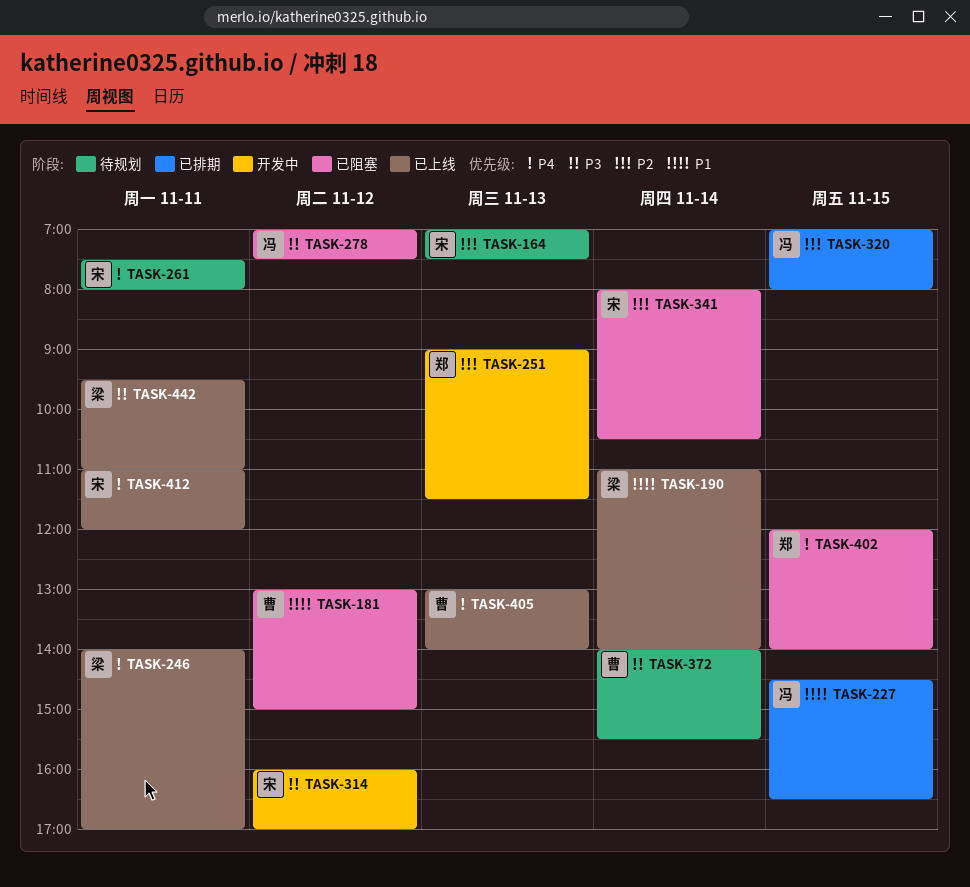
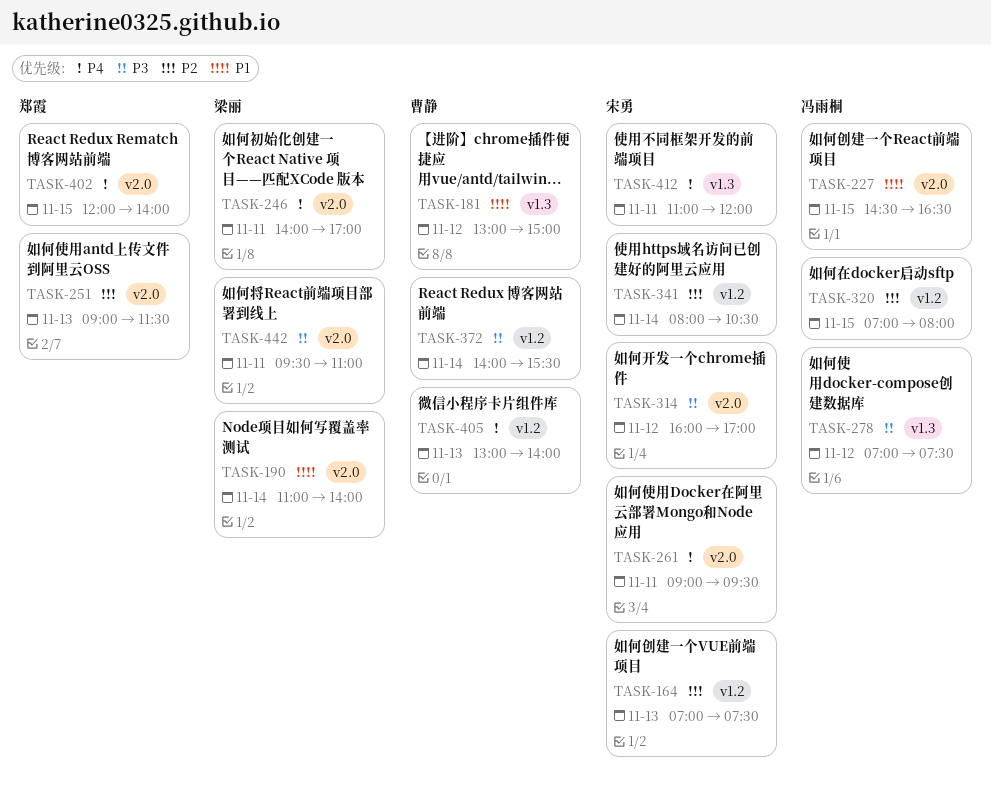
TASK-261, begins: 07:30 -> 09:00
TASK-261, ends: 08:00 -> 09:30

